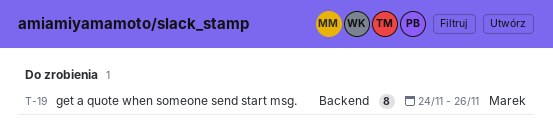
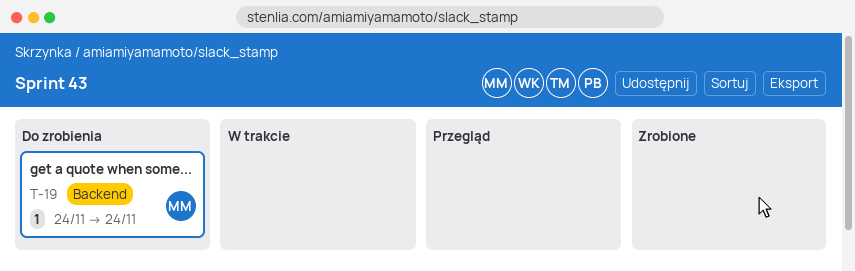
T-19, estimate: 8 -> 1
T-19, due: Nov 26 -> Nov 24

